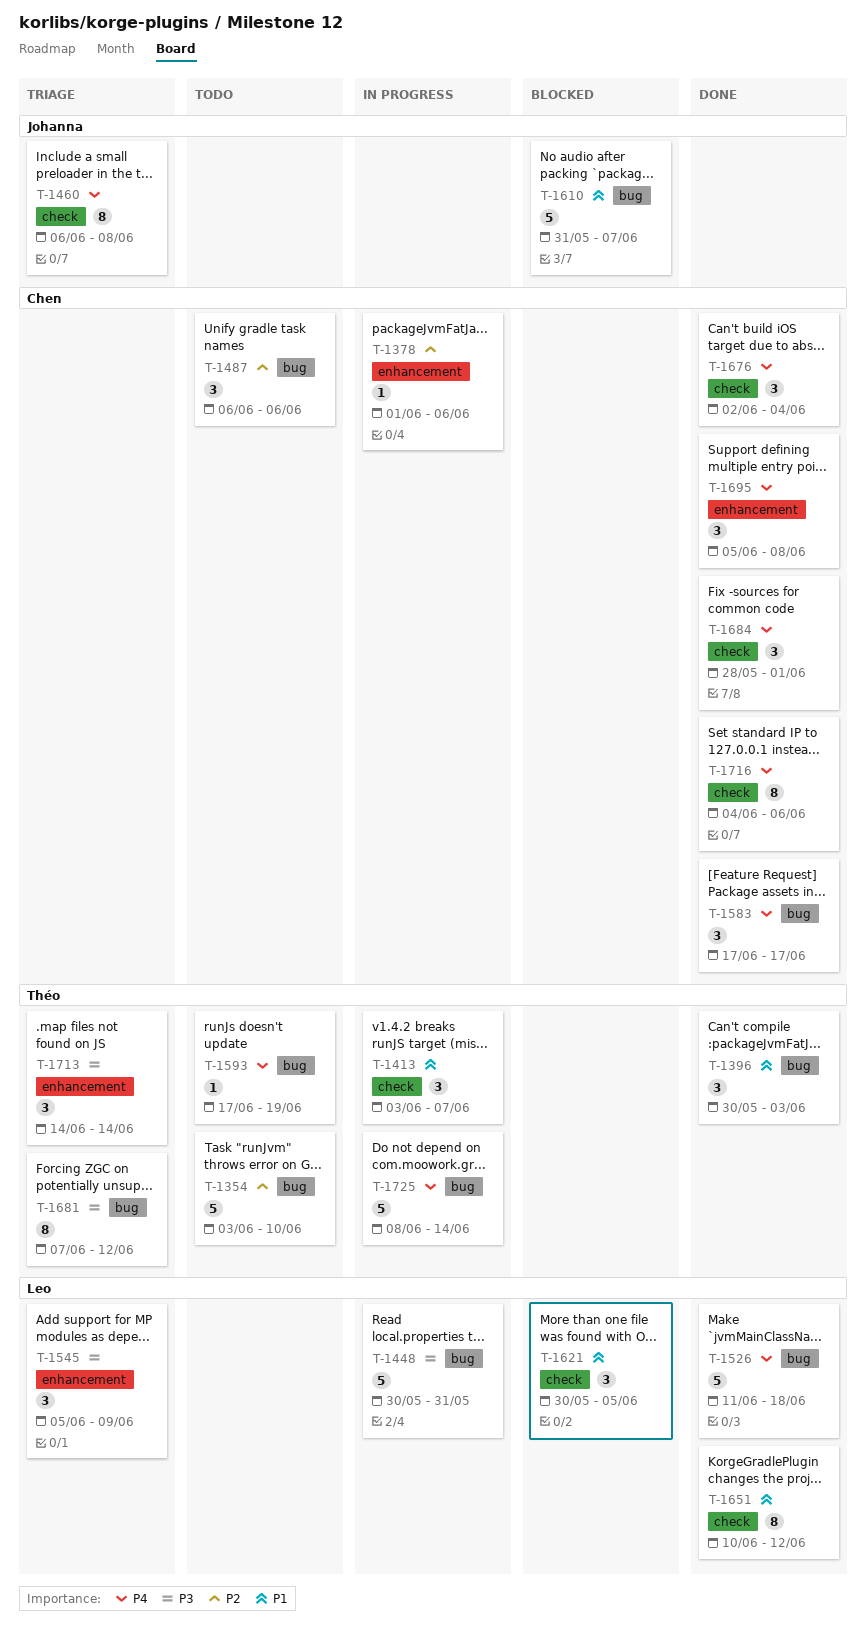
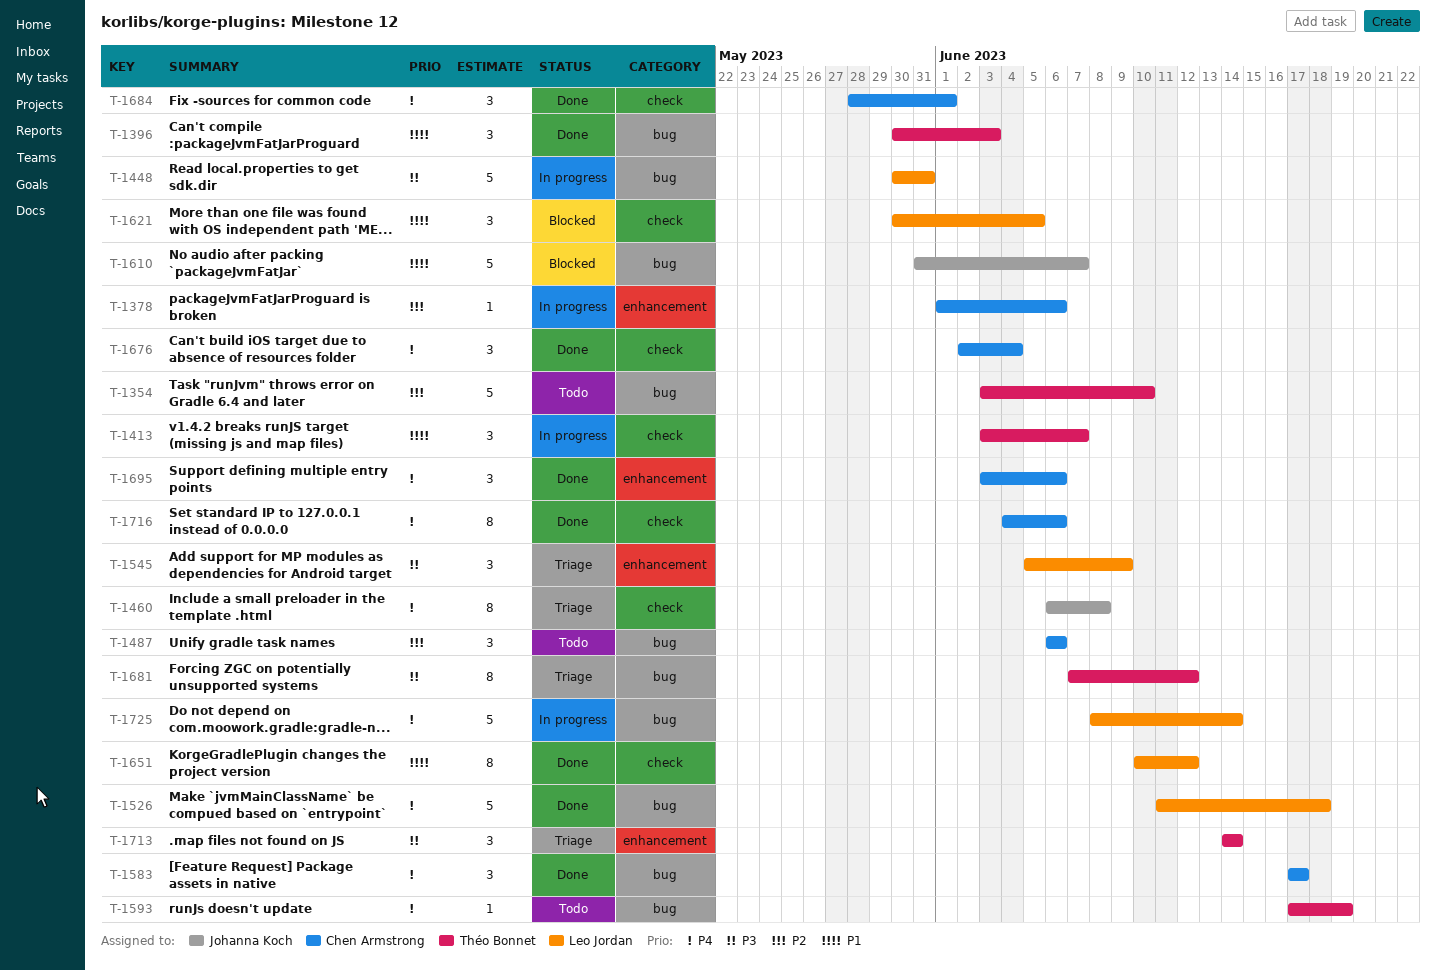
T-1695, start: Jun 5 -> Jun 3
T-1695, due: Jun 8 -> Jun 6
T-1725, owner: Théo Bonnet -> Leo Jordan

